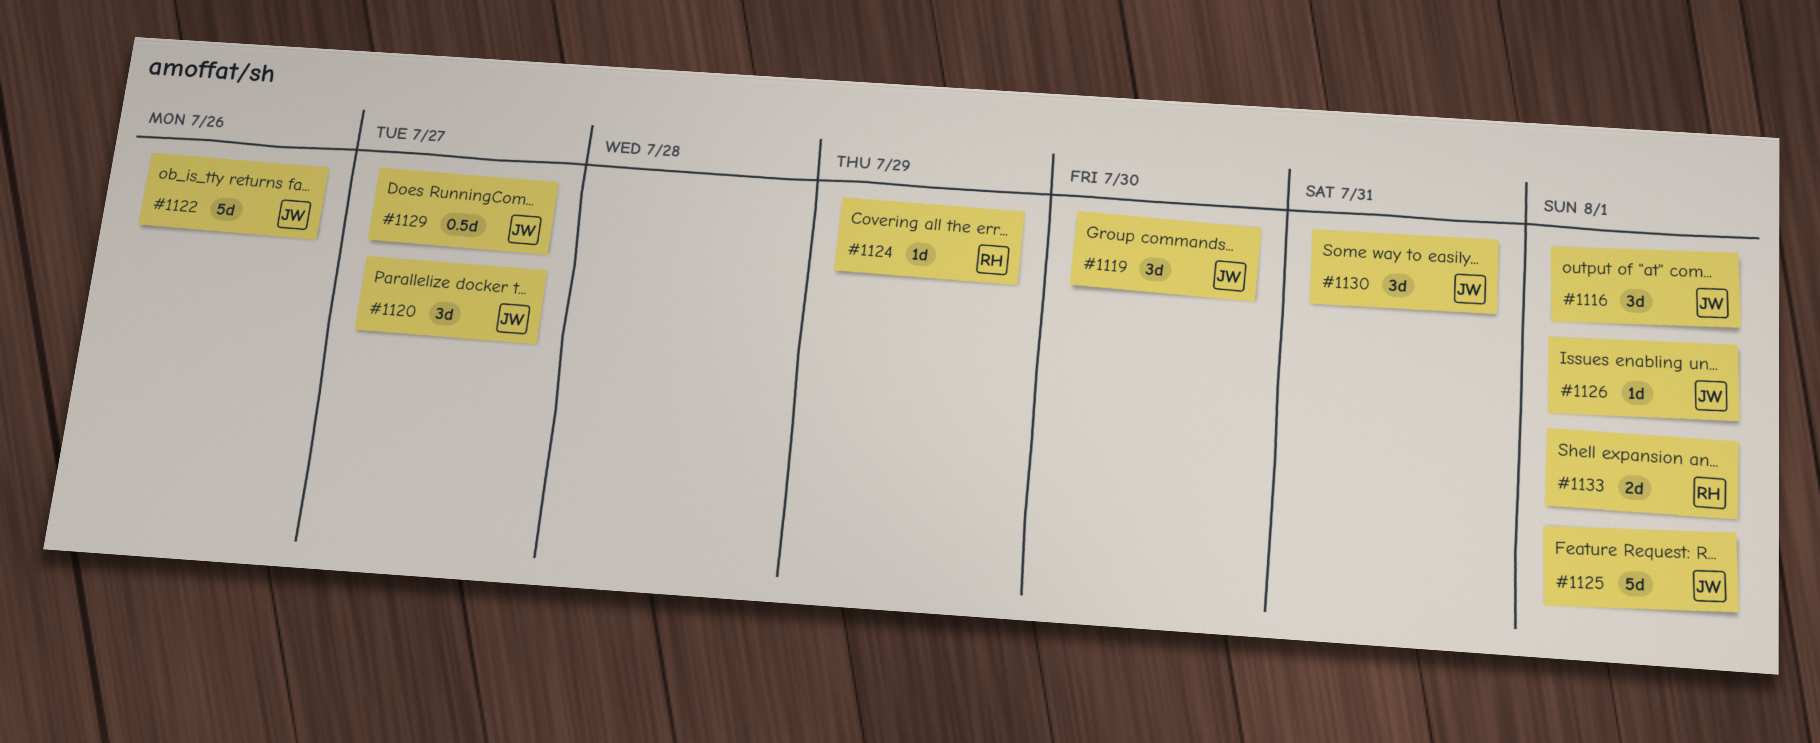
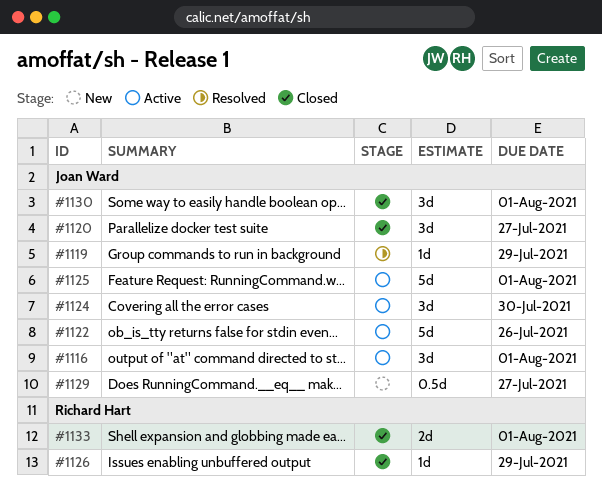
#1119, estimate: 3d -> 1d
#1119, due: Jul 30 -> Jul 29
#1124, owner: Richard Hart -> Joan Ward
#1124, estimate: 1d -> 3d
#1124, due: Jul 29 -> Jul 30
#1126, owner: Joan Ward -> Richard Hart
#1126, due: Aug 1 -> Jul 29
#1130, due: Jul 31 -> Aug 1

